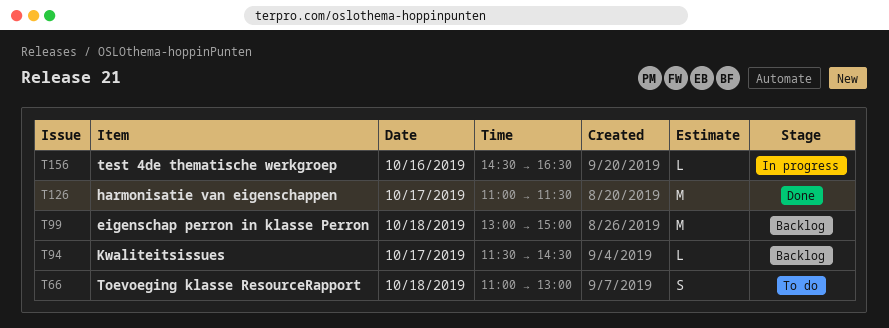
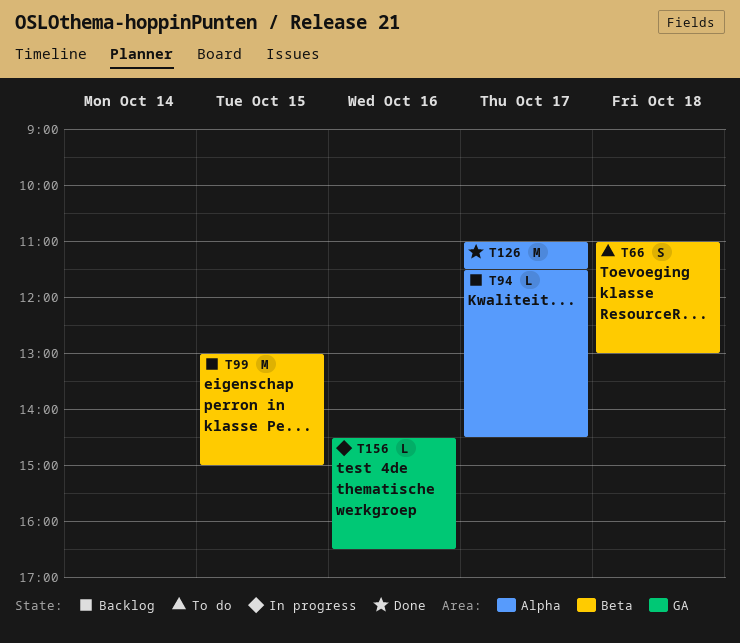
T99, day: Oct 18 -> Oct 15

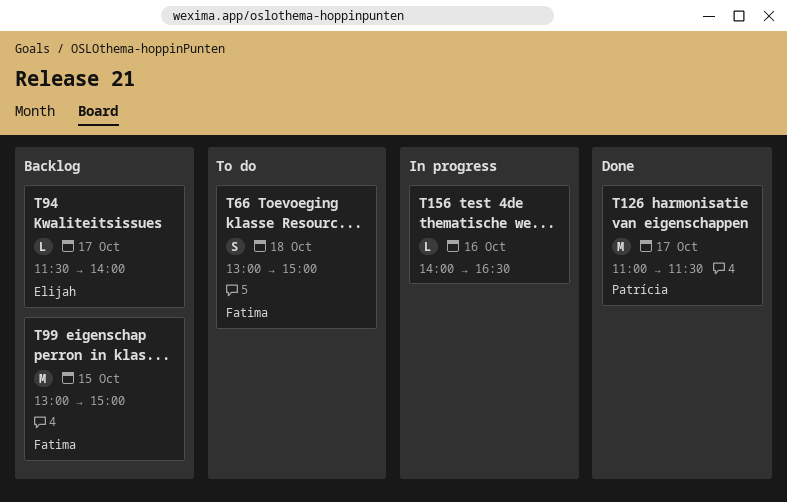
T66, begins: 11:00 -> 13:00
T66, ends: 13:00 -> 15:00
T94, ends: 14:30 -> 14:00
T156, begins: 14:30 -> 14:00

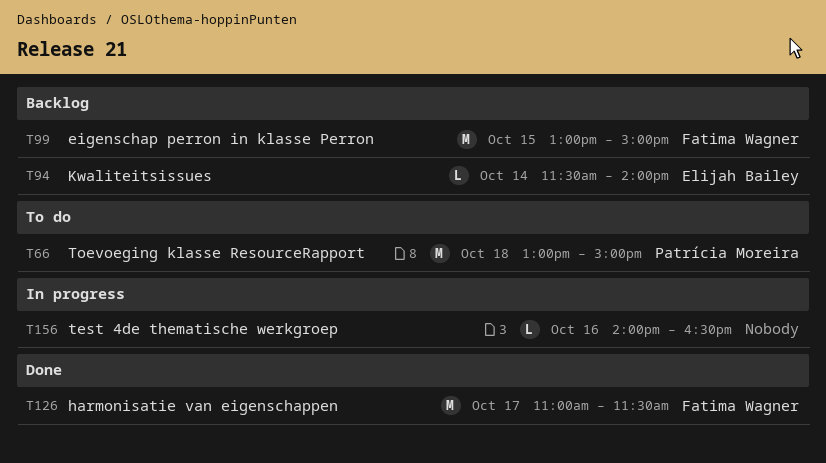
T66, owner: Fatima Wagner -> Patrícia Moreira
T66, estimate: S -> M
T94, day: Oct 17 -> Oct 14
T126, owner: Patrícia Moreira -> Fatima Wagner

